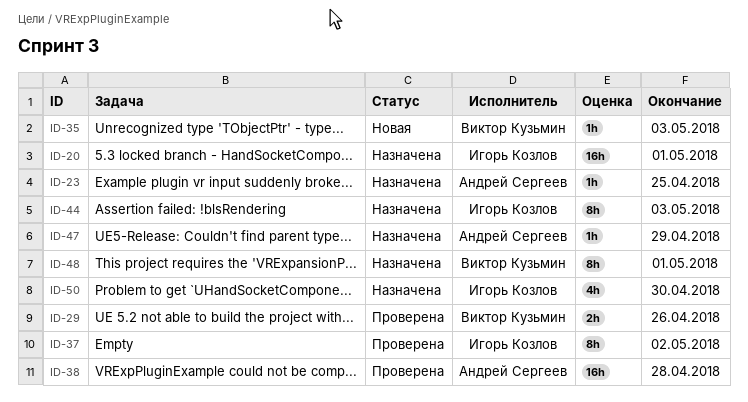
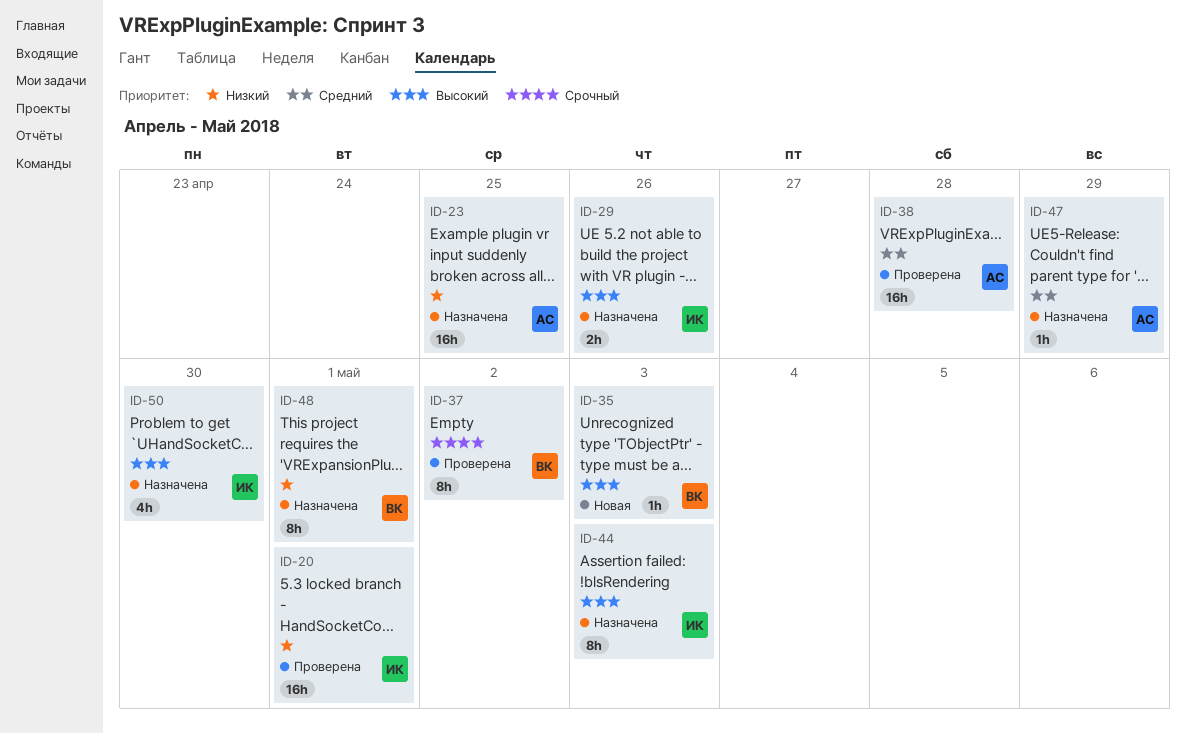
ID-20, status: Назначена -> Проверена
ID-23, estimate: 1h -> 16h
ID-29, status: Проверена -> Назначена
ID-29, owner: Виктор Кузьмин -> Игорь Козлов
ID-37, owner: Игорь Козлов -> Виктор Кузьмин

